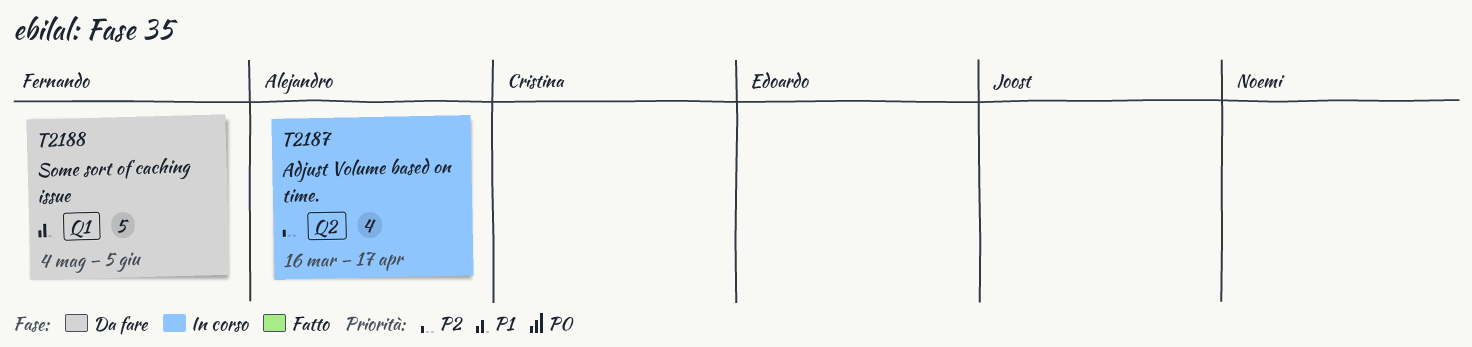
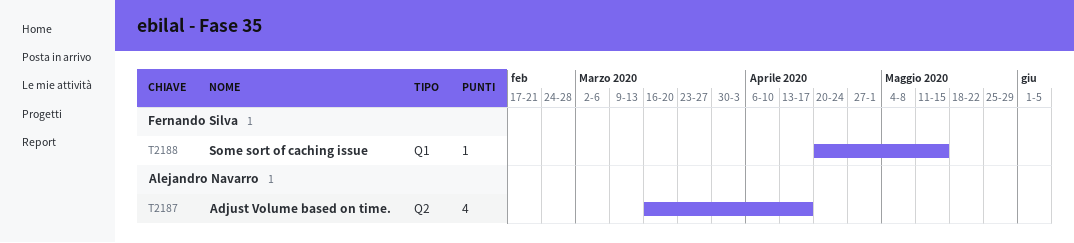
T2188, estimate: 5 -> 1
T2188, start: May 4 -> Apr 20
T2188, due: Jun 5 -> May 15

